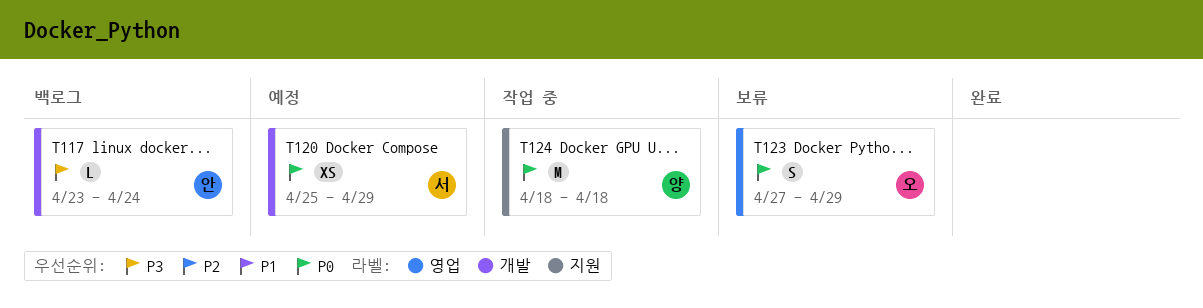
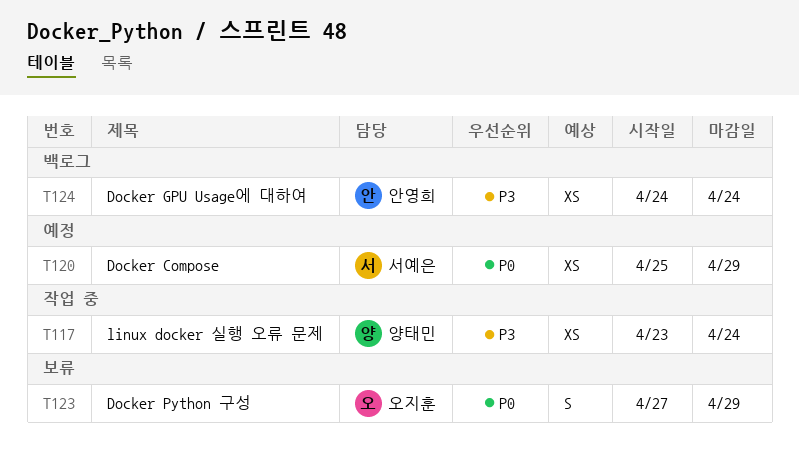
T117, status: 백로그 -> 작업 중
T117, owner: 안영희 -> 양태민
T117, estimate: L -> XS
T124, status: 작업 중 -> 백로그
T124, owner: 양태민 -> 안영희
T124, priority: P0 -> P3
T124, estimate: M -> XS
T124, start: Apr 18 -> Apr 24
T124, due: Apr 18 -> Apr 24

